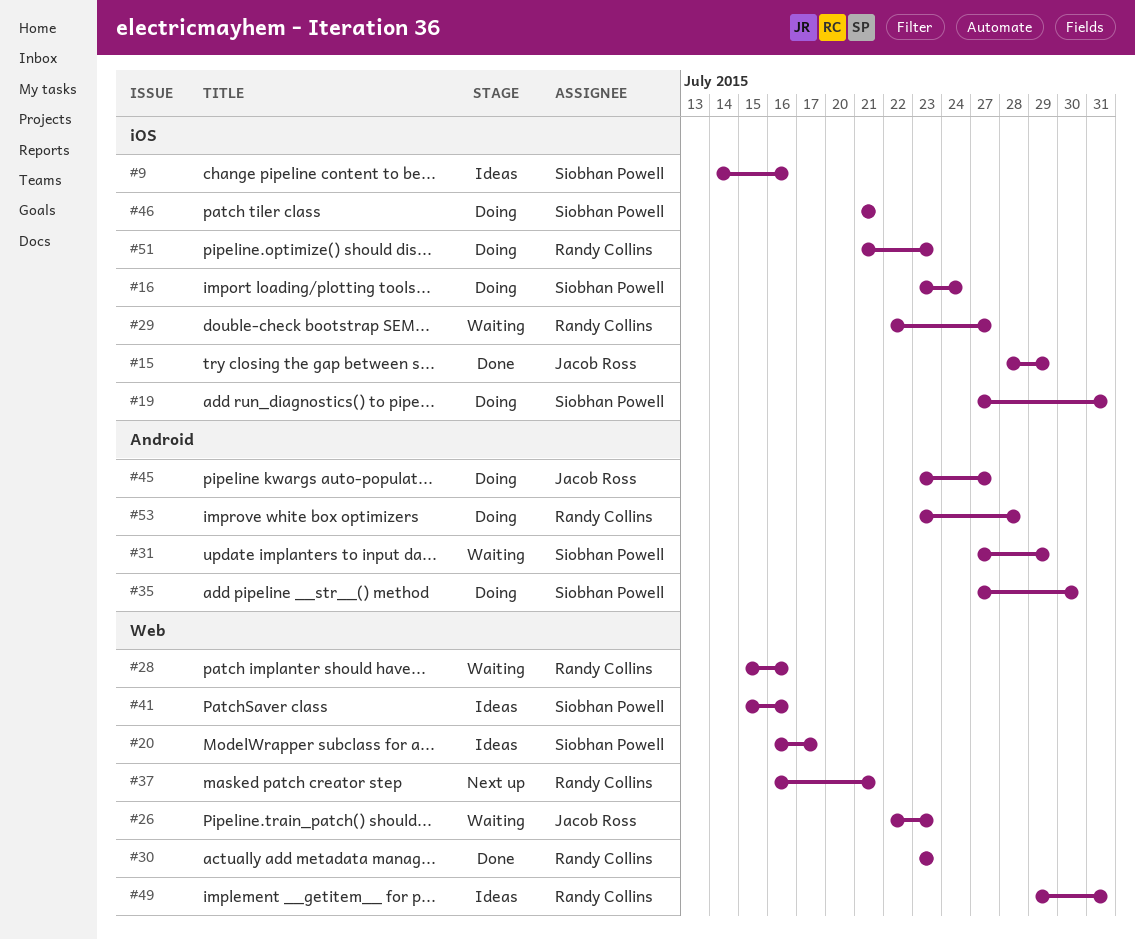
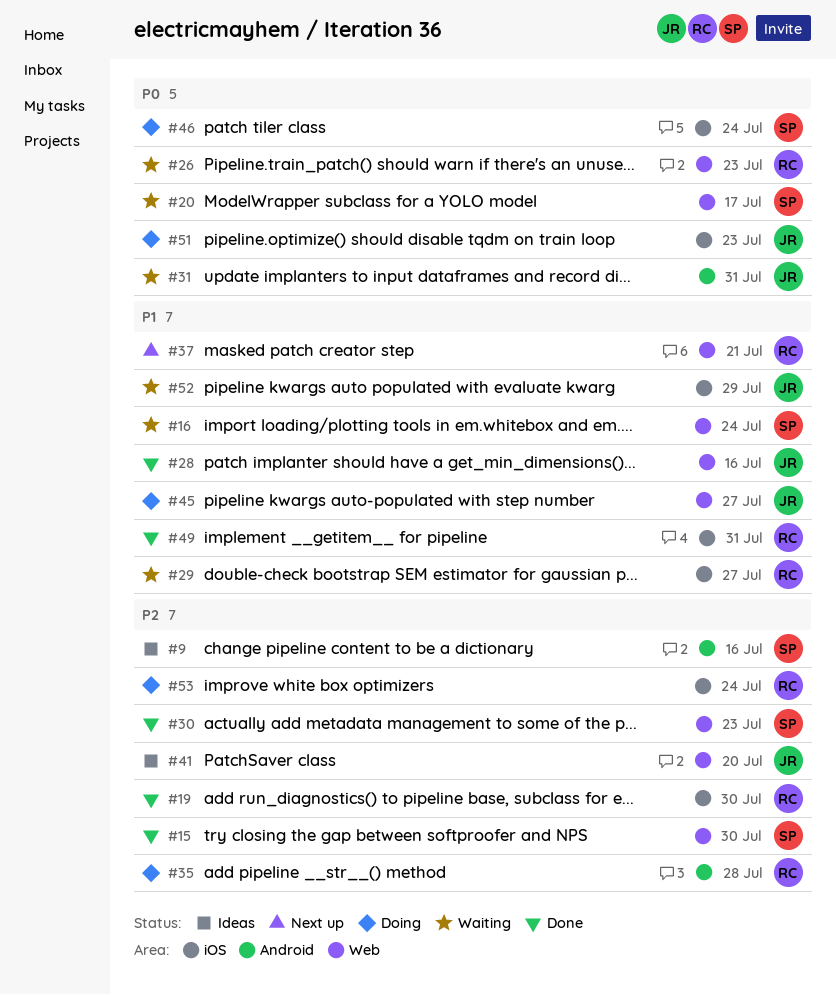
#9, label: iOS -> Android
#15, owner: Jacob Ross -> Siobhan Powell
#15, label: iOS -> Web
#15, due: Jul 29 -> Jul 30
#16, status: Doing -> Waiting
#16, label: iOS -> Web
#19, status: Doing -> Done
#19, owner: Siobhan Powell -> Randy Collins
#19, due: Jul 31 -> Jul 30
#20, status: Ideas -> Waiting
#26, owner: Jacob Ross -> Randy Collins
#28, status: Waiting -> Done
#28, owner: Randy Collins -> Jacob Ross
#30, owner: Randy Collins -> Siobhan Powell
#31, owner: Siobhan Powell -> Jacob Ross
#31, due: Jul 29 -> Jul 31
#35, owner: Siobhan Powell -> Randy Collins
#35, due: Jul 30 -> Jul 28
#41, owner: Siobhan Powell -> Jacob Ross
#41, due: Jul 16 -> Jul 20
#45, label: Android -> Web
#46, due: Jul 21 -> Jul 24
#49, status: Ideas -> Done
#49, label: Web -> iOS
#51, owner: Randy Collins -> Jacob Ross
#52: none -> present
#53, label: Android -> iOS
#53, due: Jul 28 -> Jul 24

